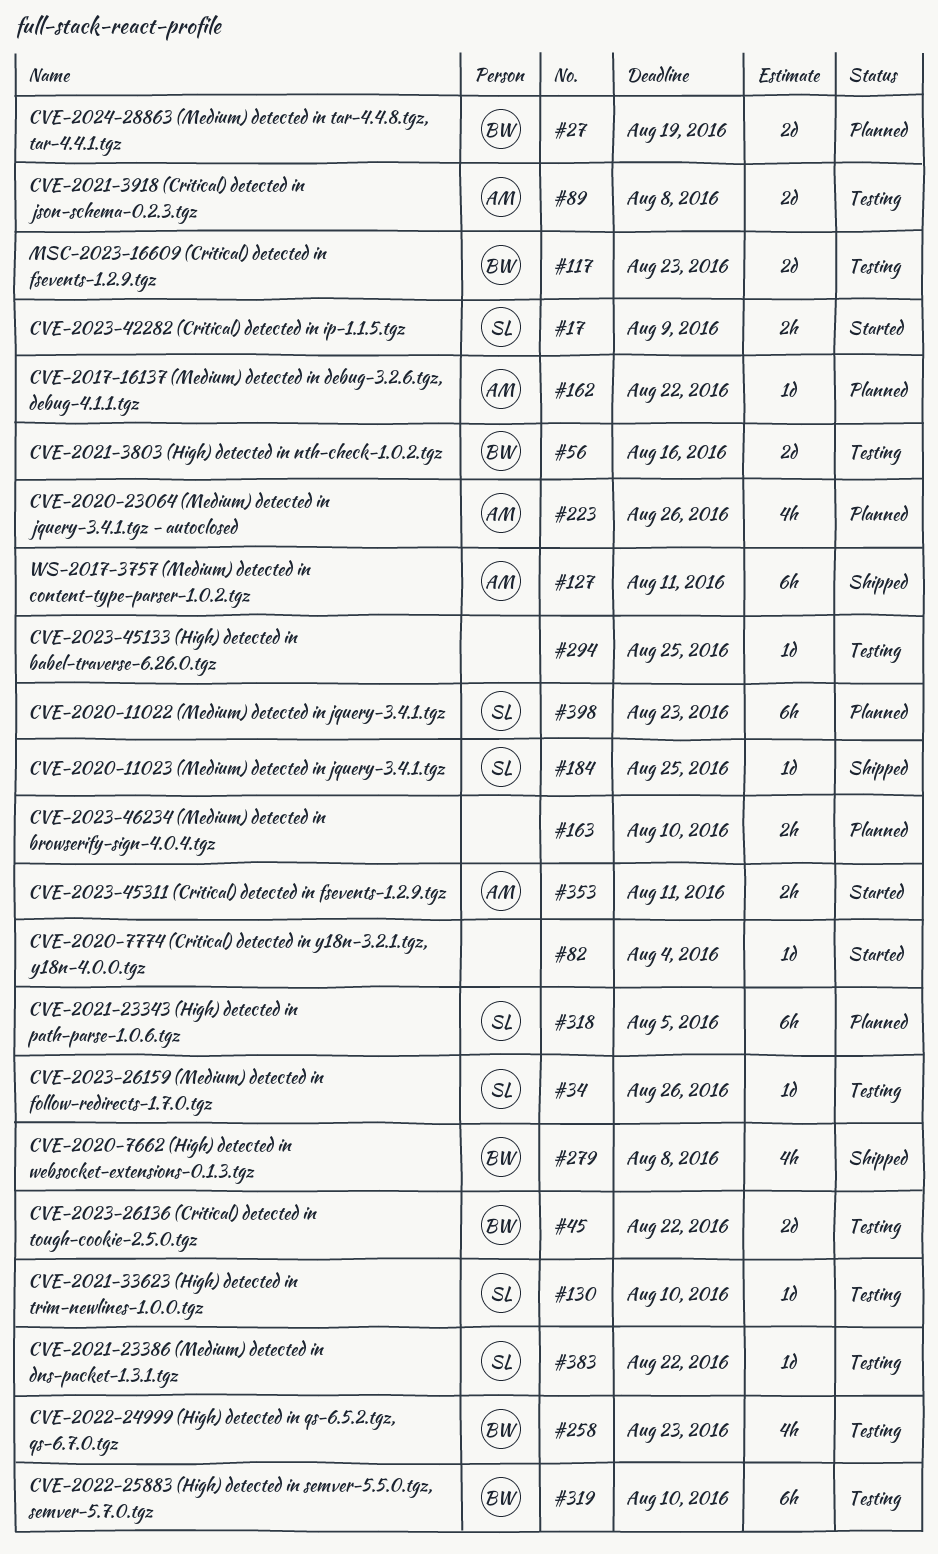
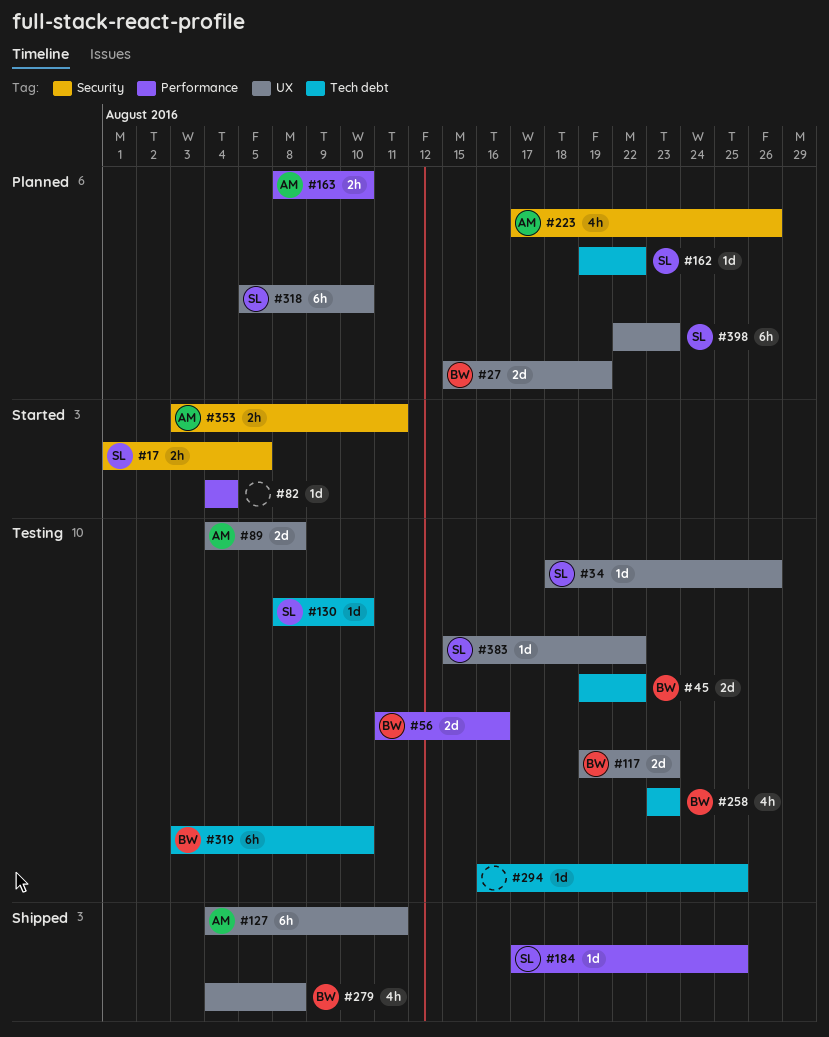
#17, due: Aug 9 -> Aug 5
#162, owner: AM -> SL
#163, owner: none -> AM
#318, due: Aug 5 -> Aug 10

